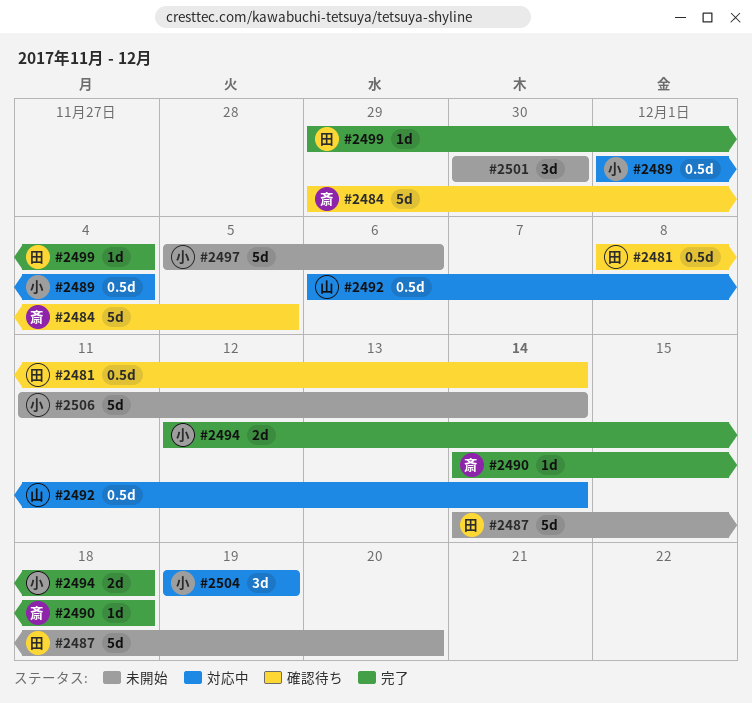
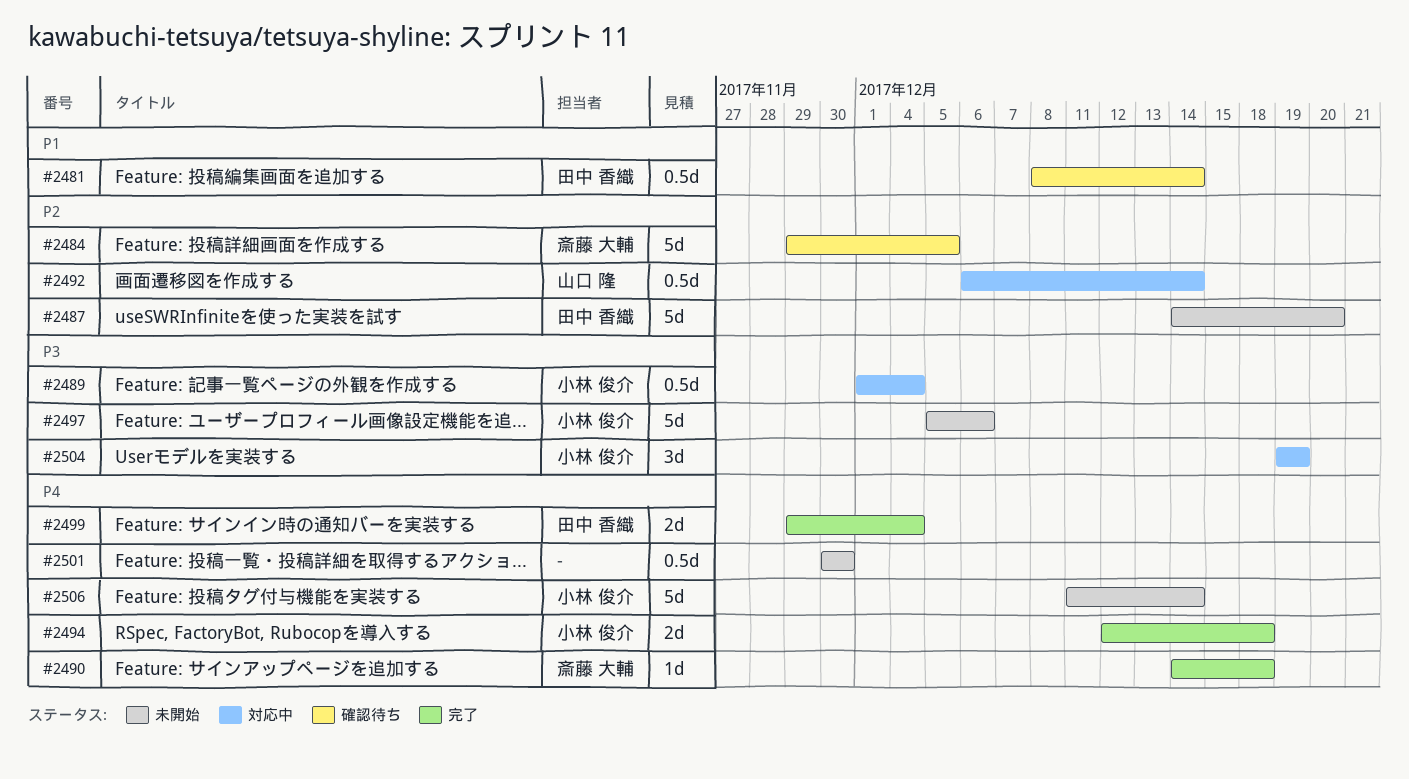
#2499, estimate: 1d -> 2d
#2501, estimate: 3d -> 0.5d

